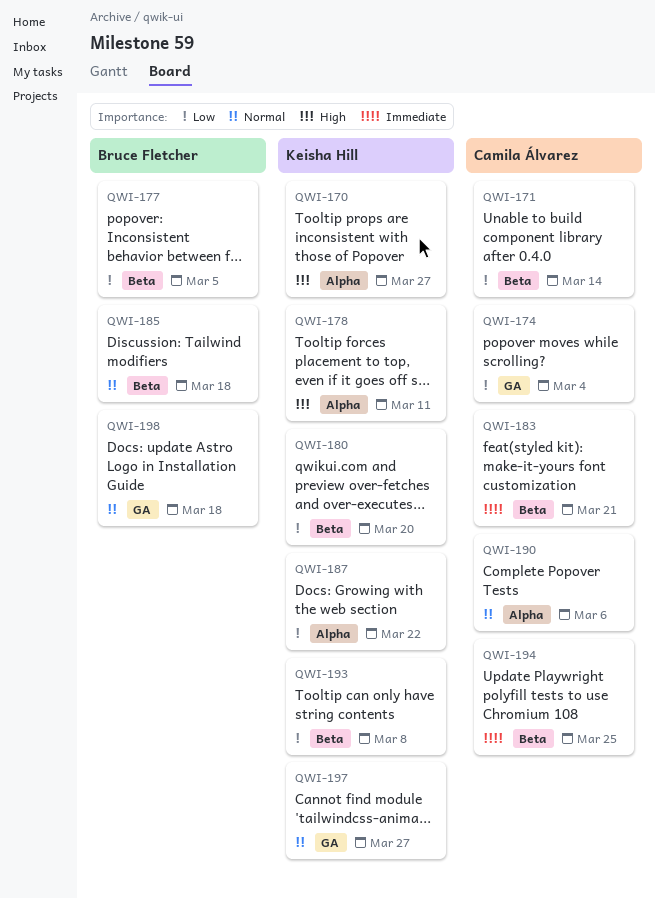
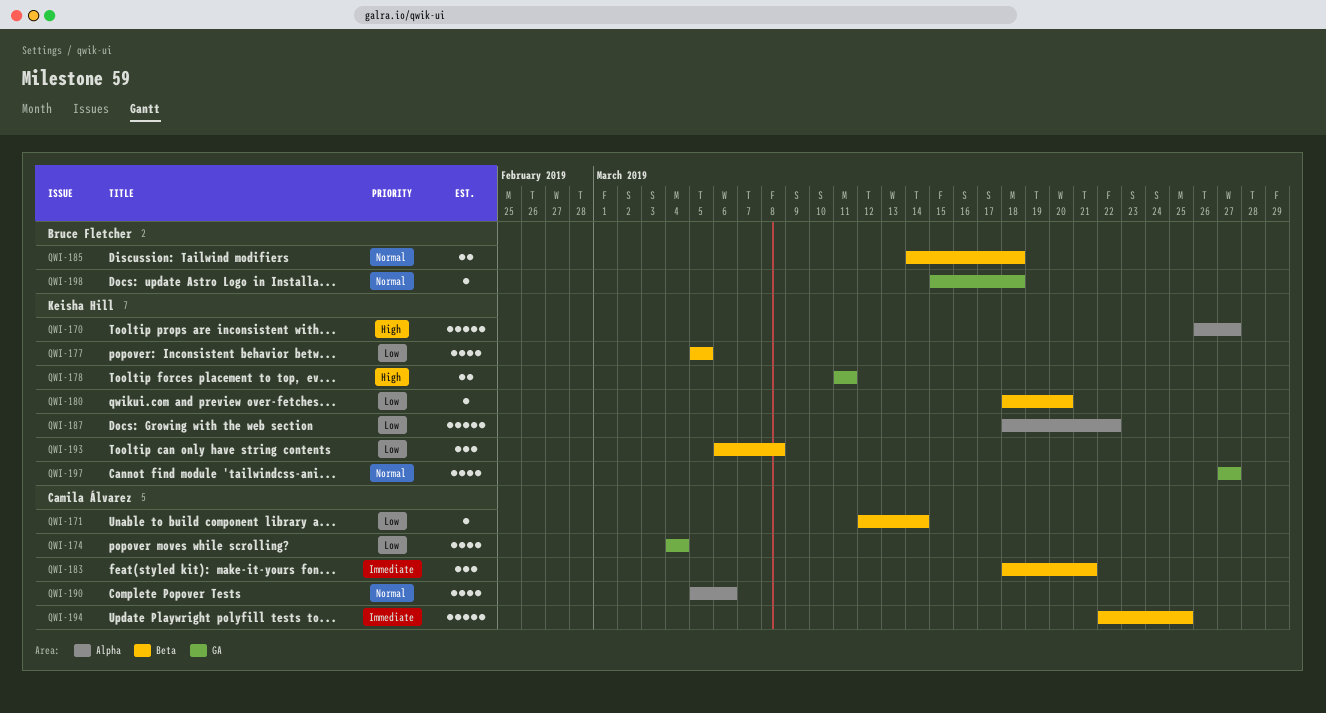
QWI-177, owner: Bruce Fletcher -> Keisha Hill
QWI-178, label: Alpha -> GA

